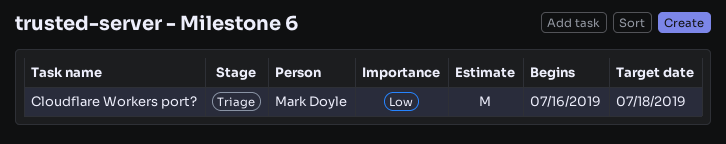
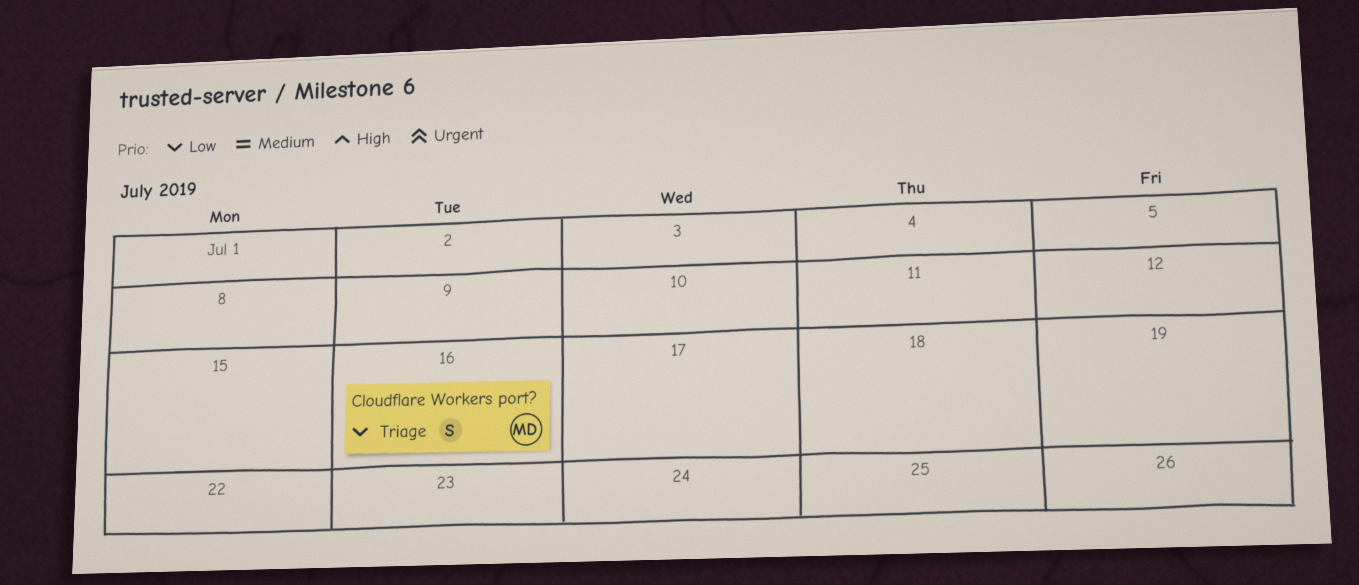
Cloudflare Workers port?, estimate: M -> S
Cloudflare Workers port?, due: Jul 18 -> Jul 16

